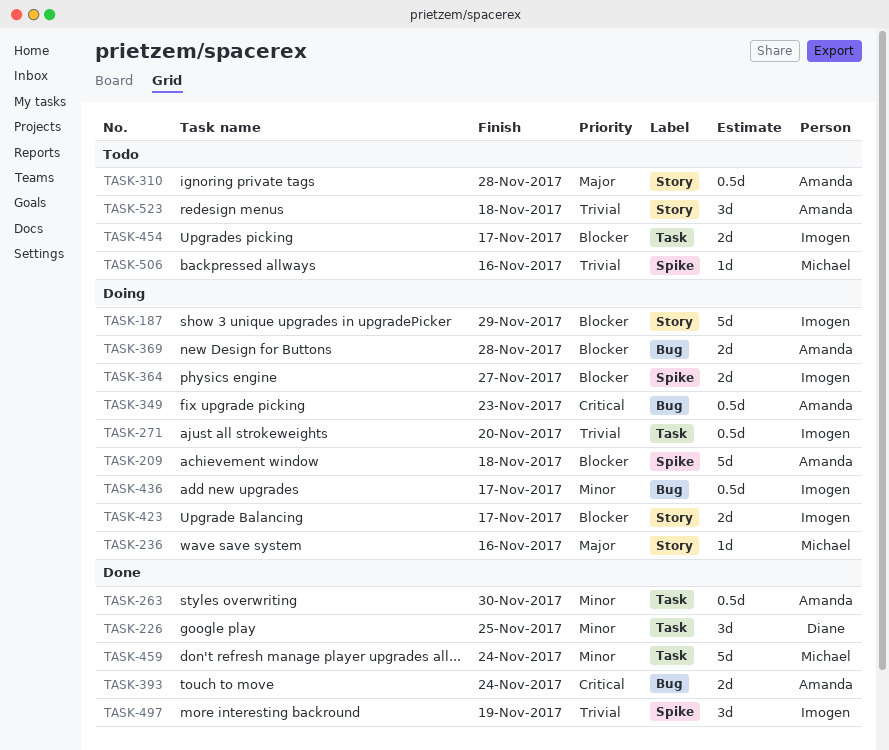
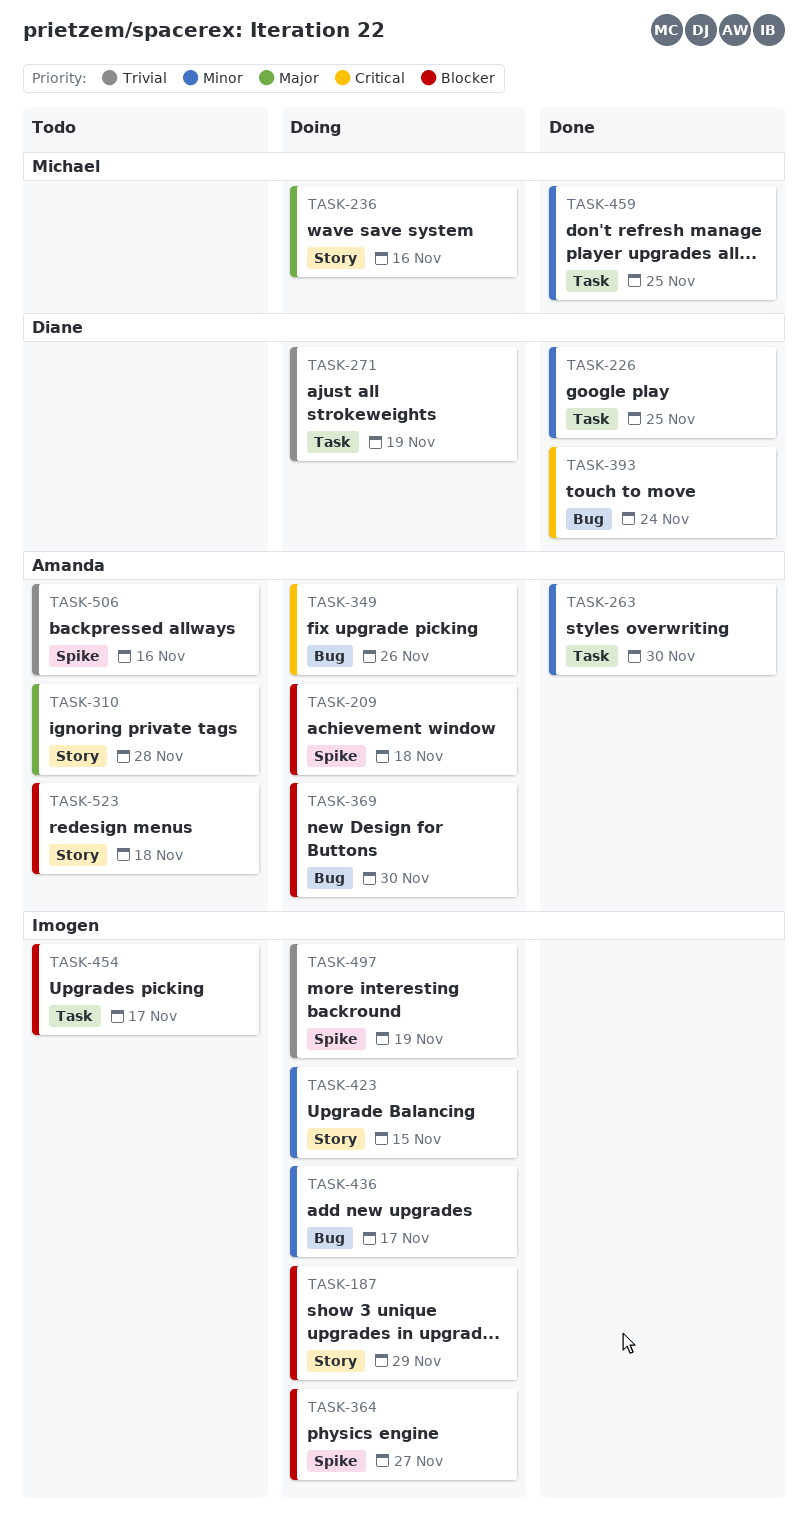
TASK-271, owner: Imogen -> Diane
TASK-271, due: Nov 20 -> Nov 19
TASK-349, due: Nov 23 -> Nov 26
TASK-369, due: Nov 28 -> Nov 30
TASK-393, owner: Amanda -> Diane
TASK-423, priority: Blocker -> Minor
TASK-423, due: Nov 17 -> Nov 15
TASK-459, due: Nov 24 -> Nov 25
TASK-497, status: Done -> Doing
TASK-506, owner: Michael -> Amanda
TASK-523, priority: Trivial -> Blocker

